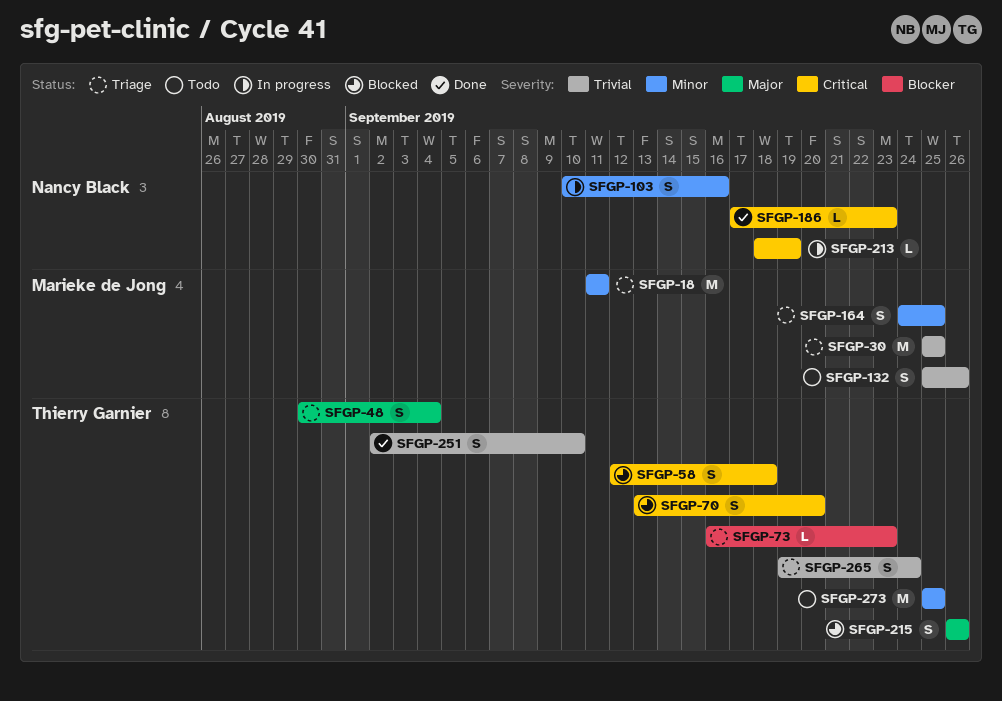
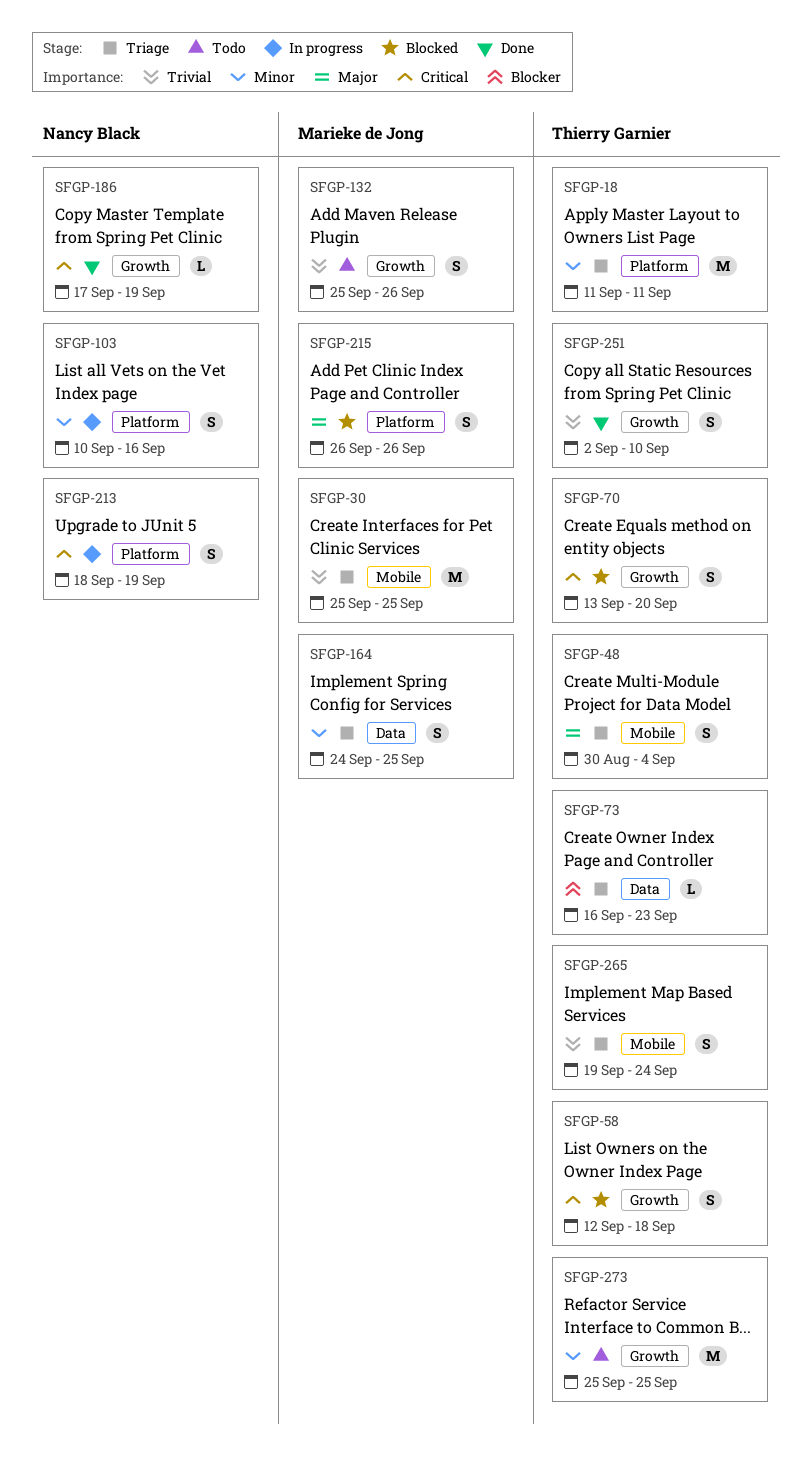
SFGP-18, owner: Marieke de Jong -> Thierry Garnier
SFGP-186, due: Sep 23 -> Sep 19
SFGP-213, estimate: L -> S
SFGP-215, owner: Thierry Garnier -> Marieke de Jong

